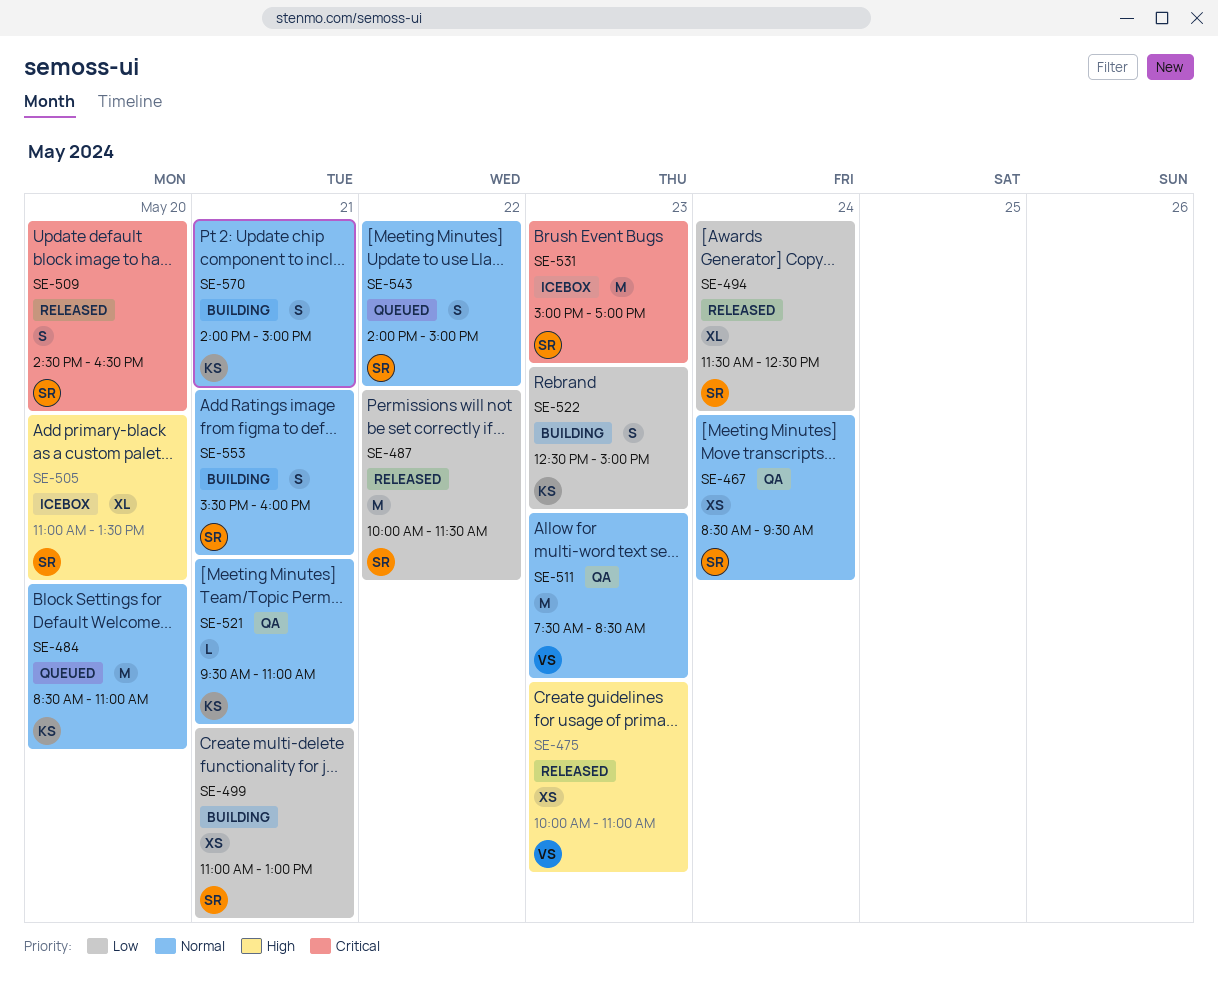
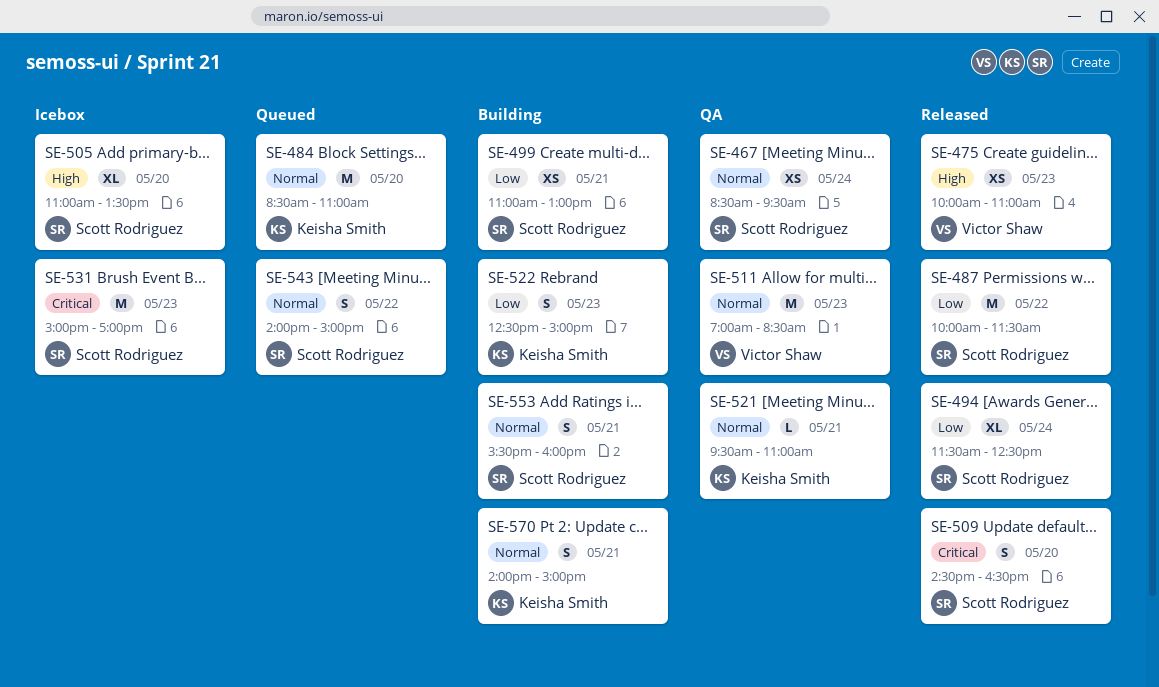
SE-511, begins: 07:30 -> 07:00

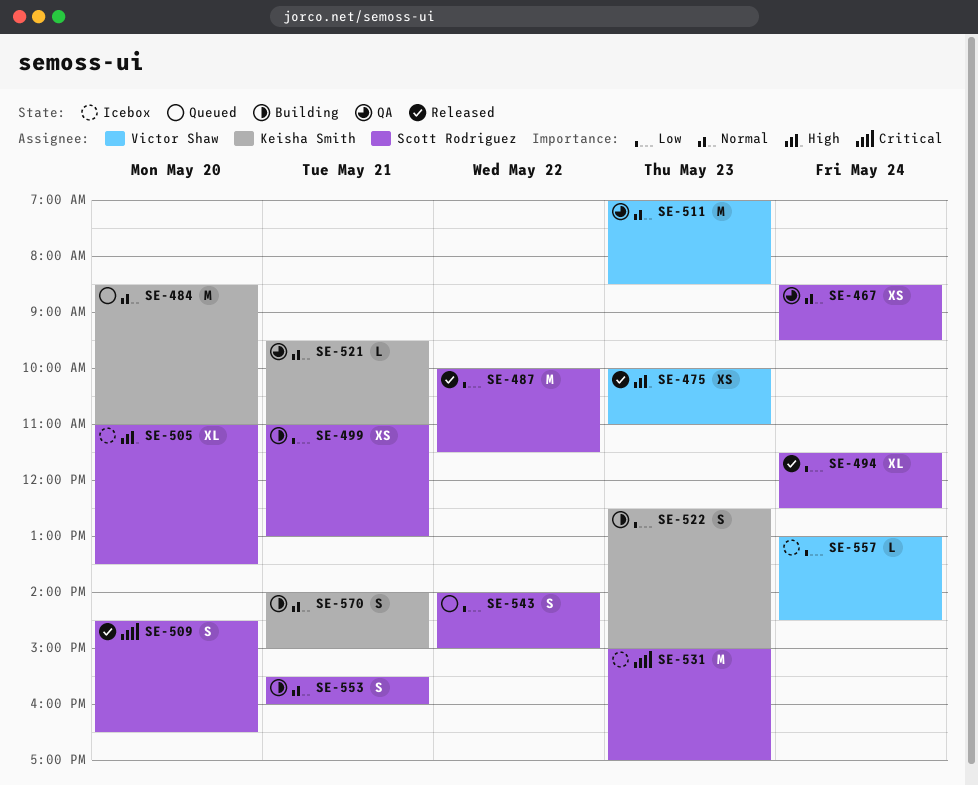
SE-543, priority: Normal -> Low
SE-557: none -> present

